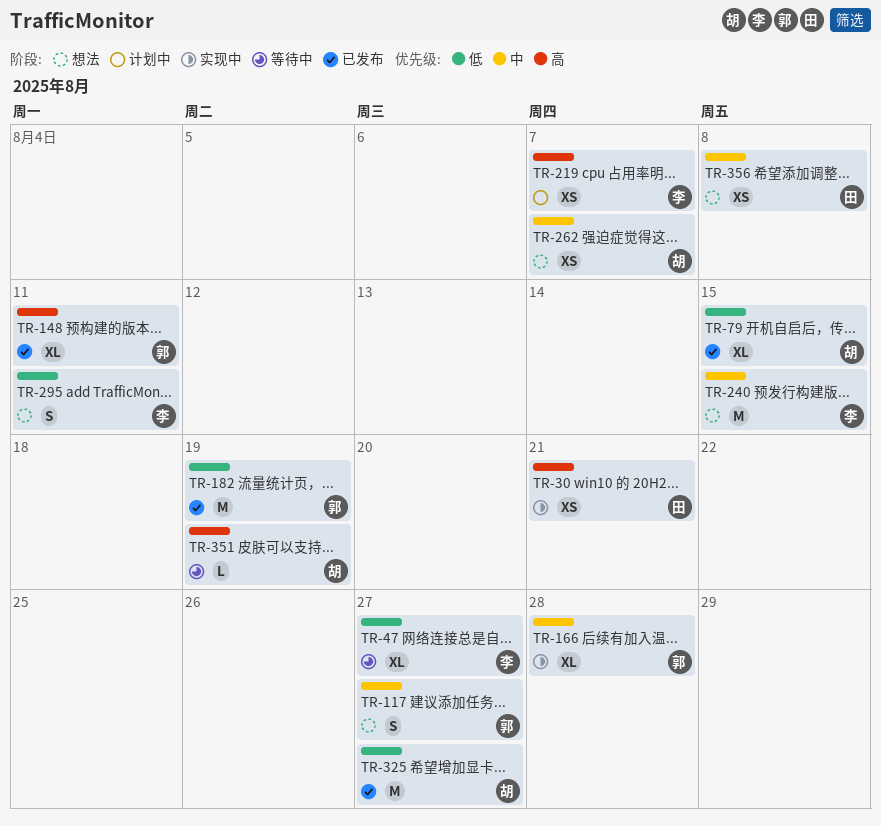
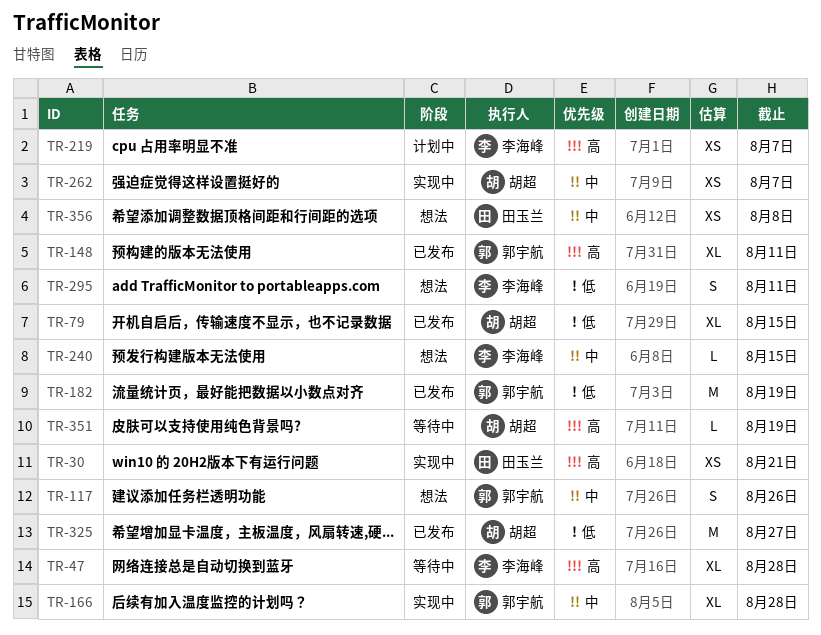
TR-47, priority: 低 -> 高
TR-47, due: Aug 27 -> Aug 28
TR-117, due: Aug 27 -> Aug 26
TR-240, estimate: M -> L
TR-262, status: 想法 -> 实现中

